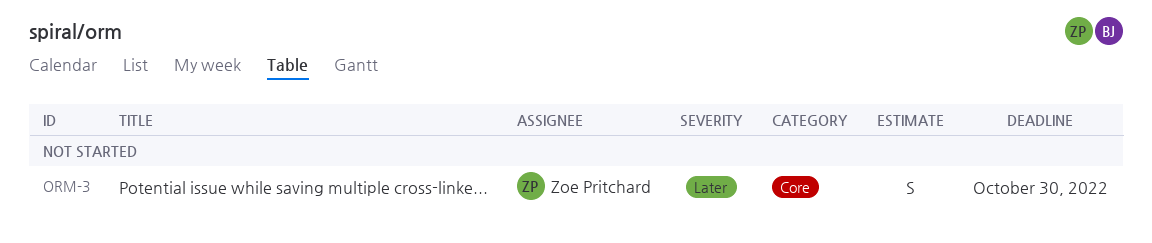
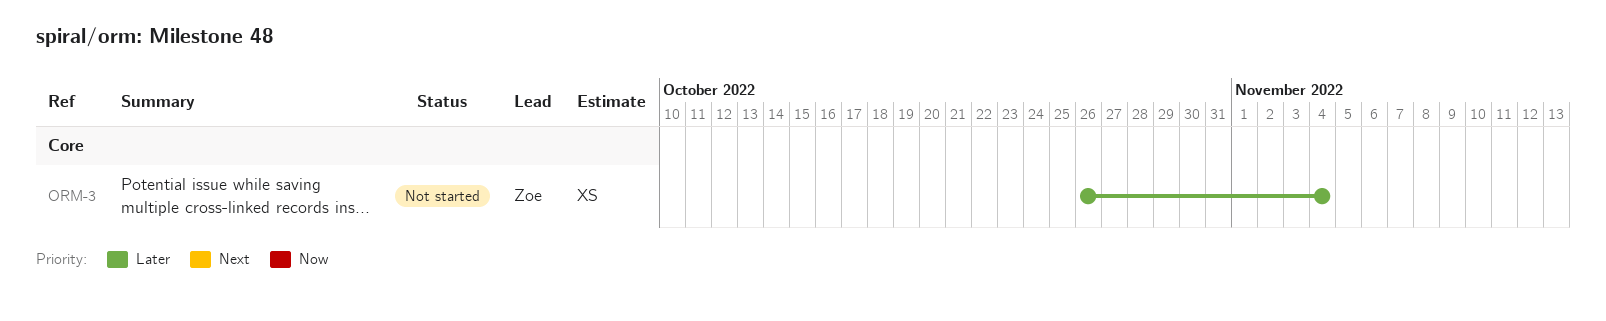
ORM-3, estimate: S -> XS
ORM-3, due: Oct 30 -> Nov 4

